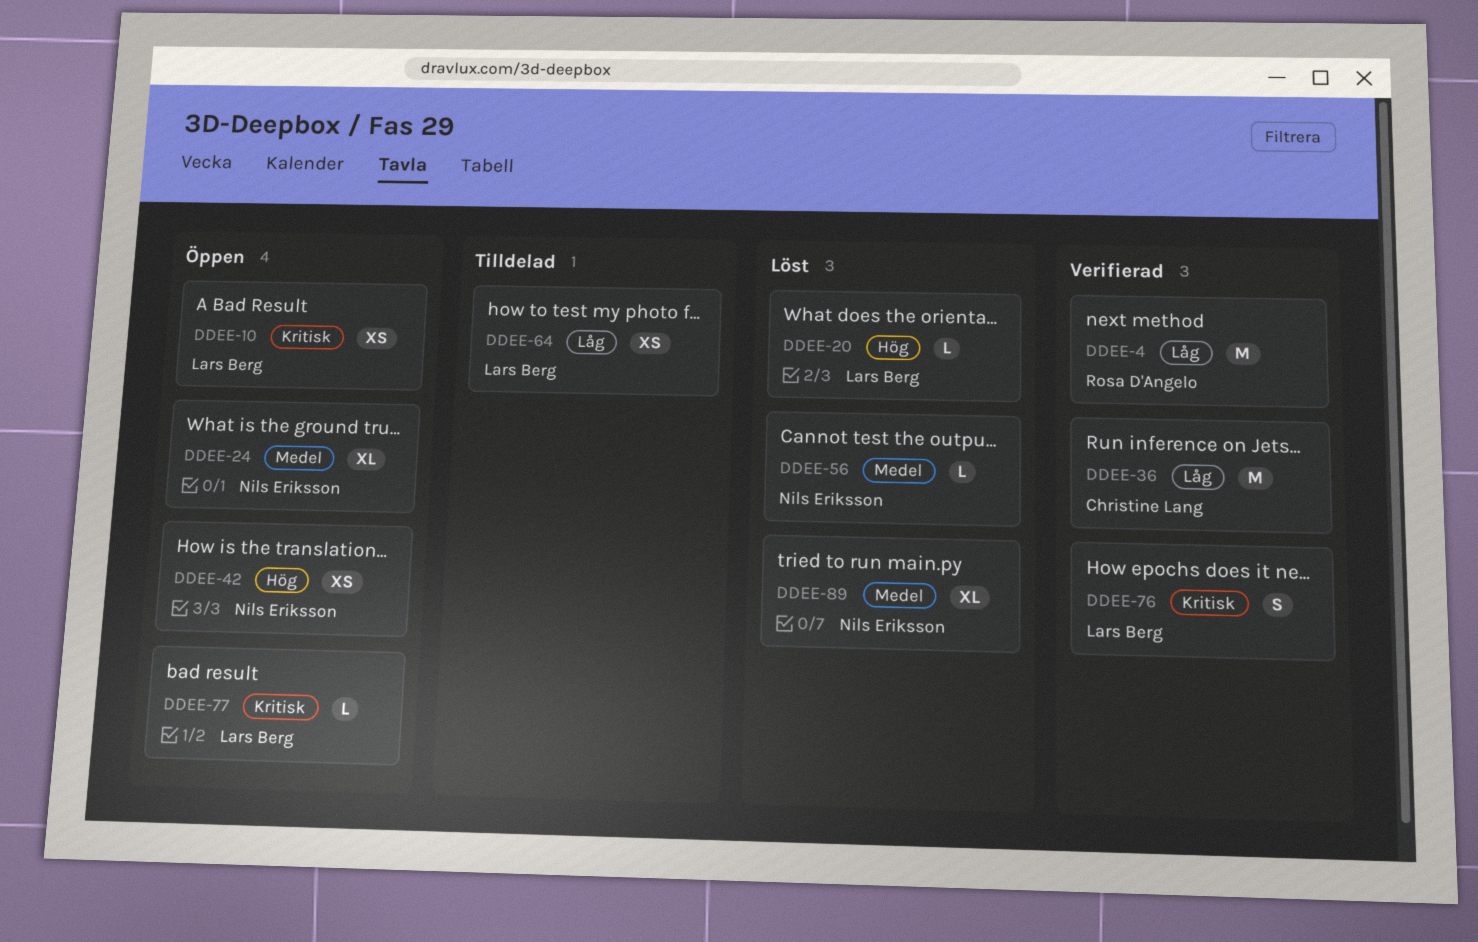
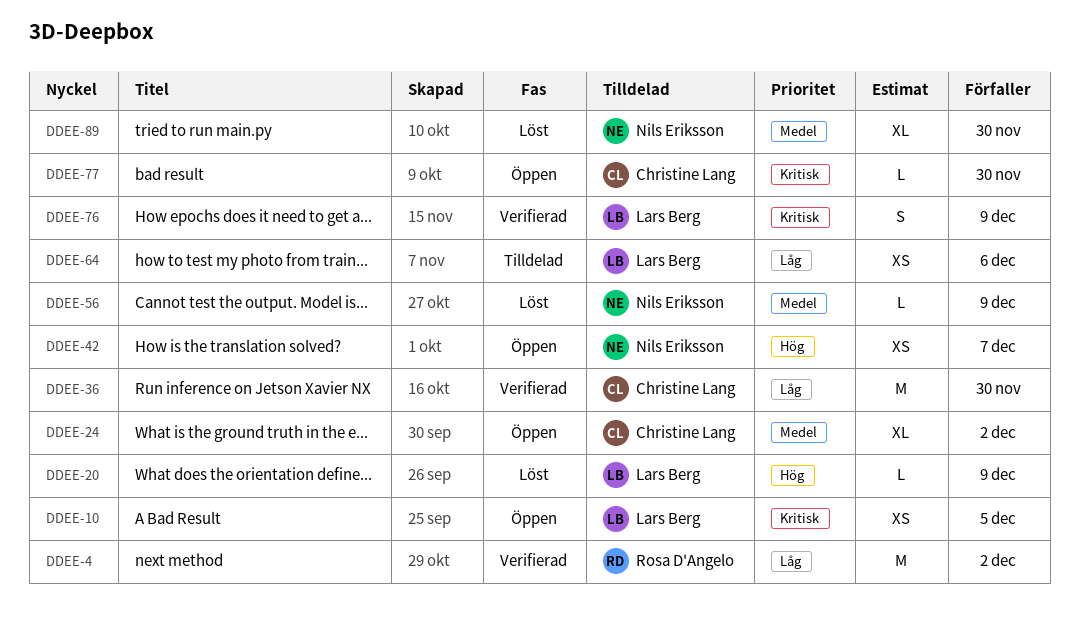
DDEE-24, owner: Nils Eriksson -> Christine Lang
DDEE-77, owner: Lars Berg -> Christine Lang

